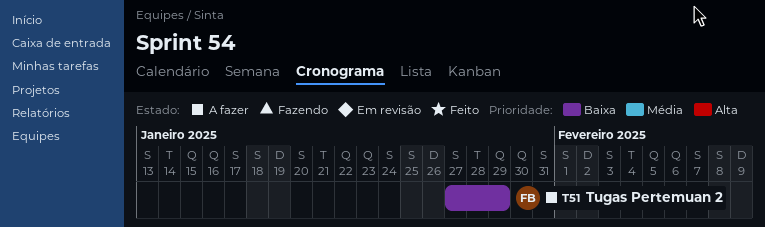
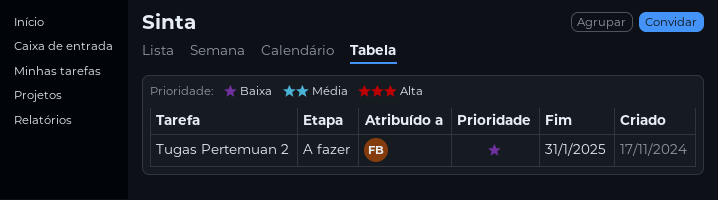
Tugas Pertemuan 2, due: Jan 29 -> Jan 31

